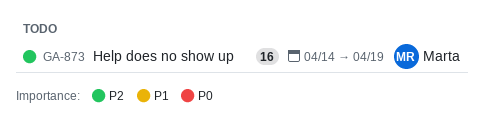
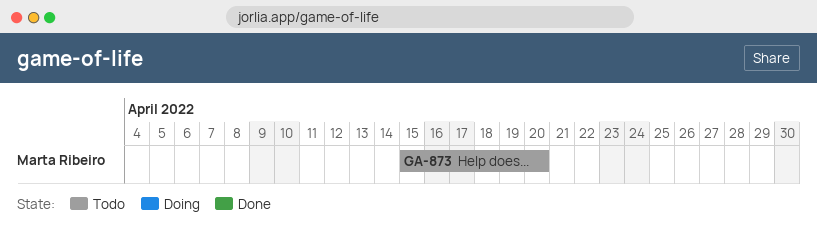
GA-873, start: Apr 14 -> Apr 15
GA-873, due: Apr 19 -> Apr 20

